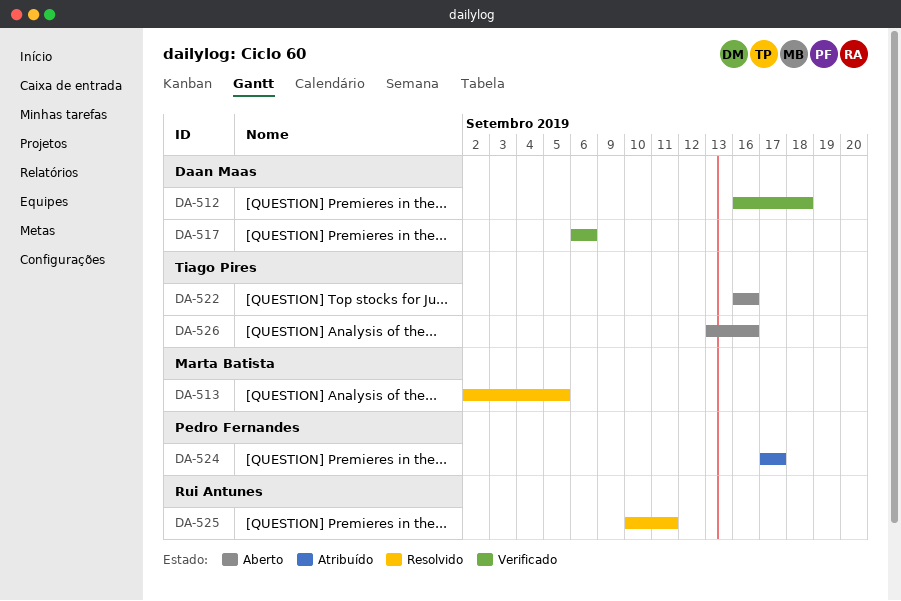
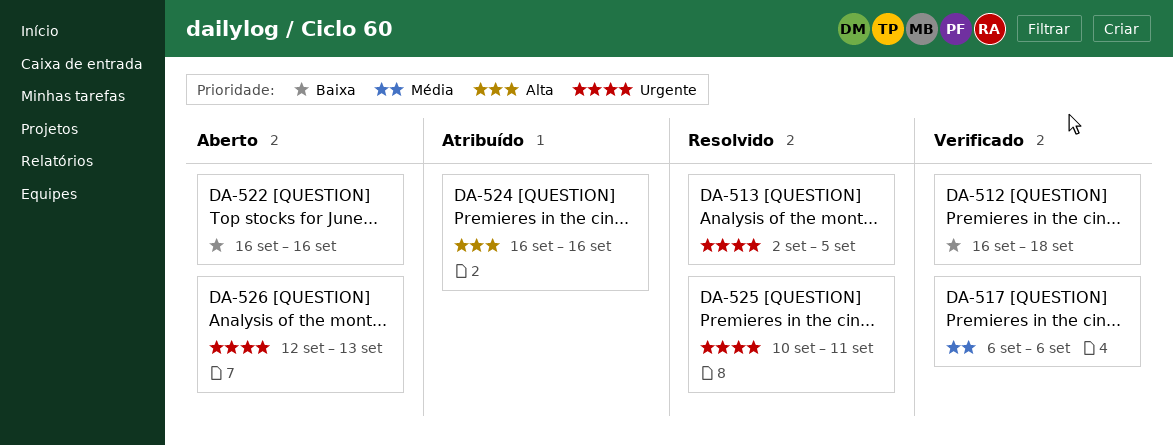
DA-524, start: Sep 17 -> Sep 16
DA-524, due: Sep 17 -> Sep 16
DA-526, start: Sep 13 -> Sep 12
DA-526, due: Sep 16 -> Sep 13

